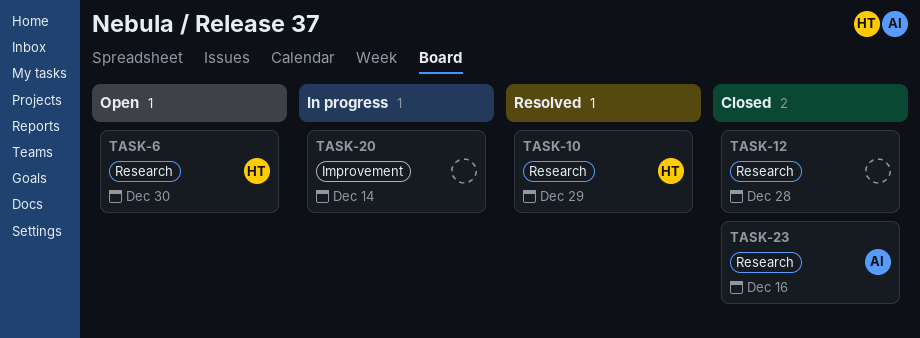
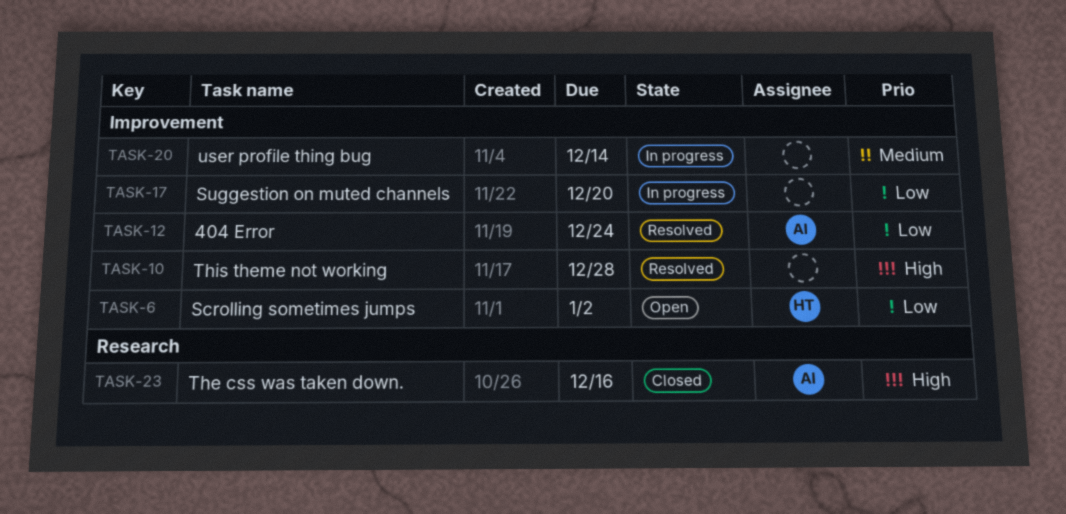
TASK-6, label: Research -> Improvement
TASK-6, due: Dec 30 -> Jan 2
TASK-10, owner: HT -> none
TASK-10, label: Research -> Improvement
TASK-10, due: Dec 29 -> Dec 28
TASK-12, status: Closed -> Resolved
TASK-12, owner: none -> AI
TASK-12, label: Research -> Improvement
TASK-12, due: Dec 28 -> Dec 24
TASK-17: none -> present

